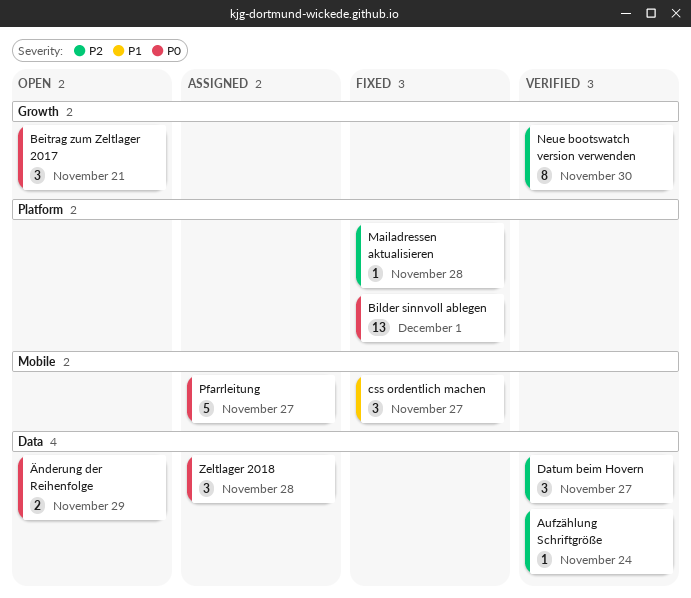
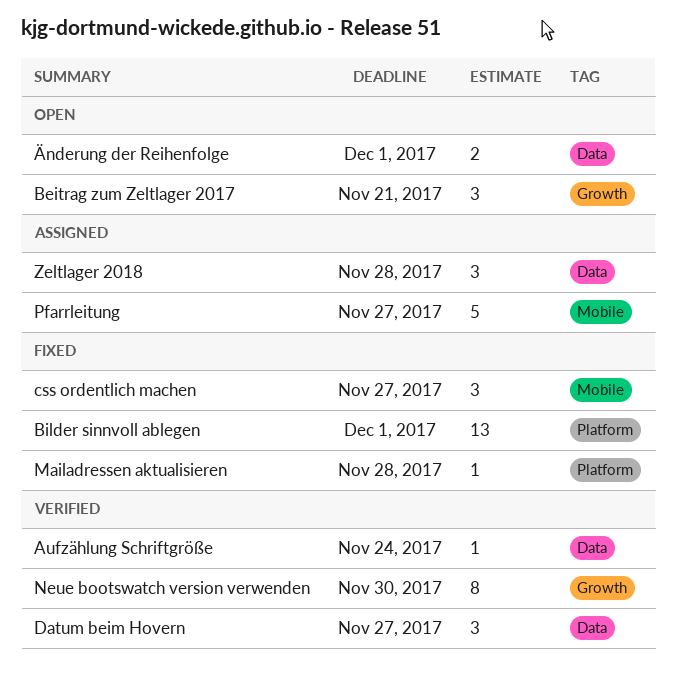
Änderung der Reihenfolge, due: Nov 29 -> Dec 1

